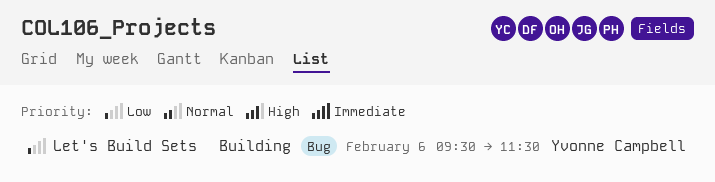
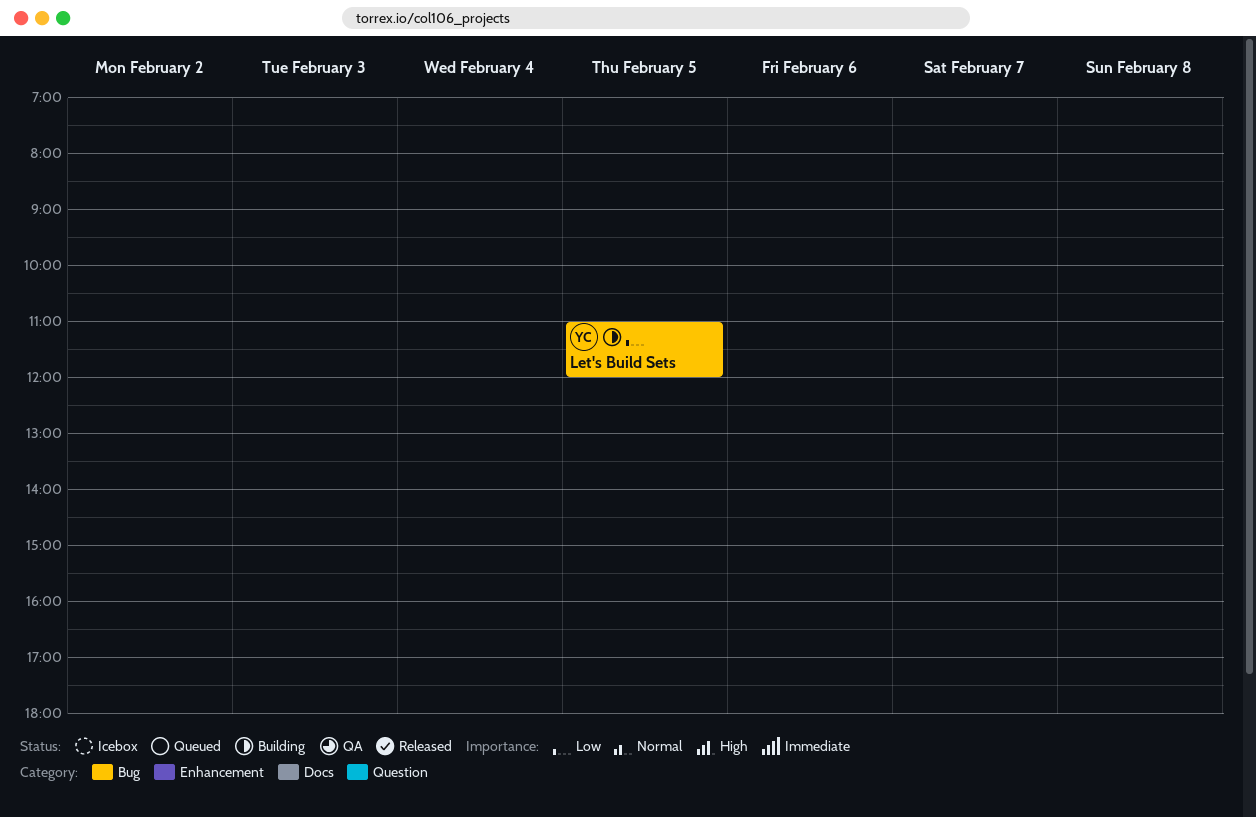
Let's Build Sets, day: Feb 6 -> Feb 5
Let's Build Sets, begins: 09:30 -> 11:00
Let's Build Sets, ends: 11:30 -> 12:00

